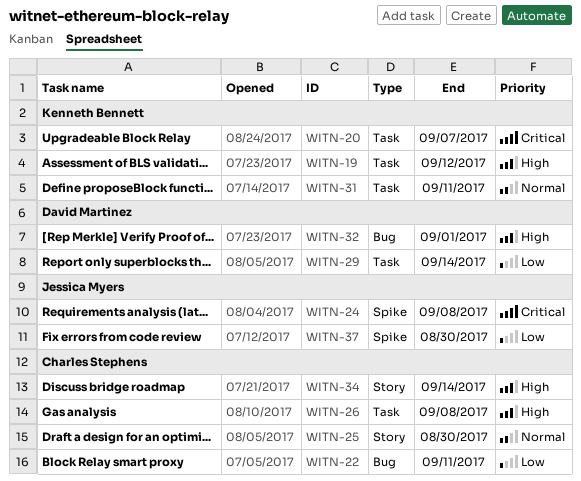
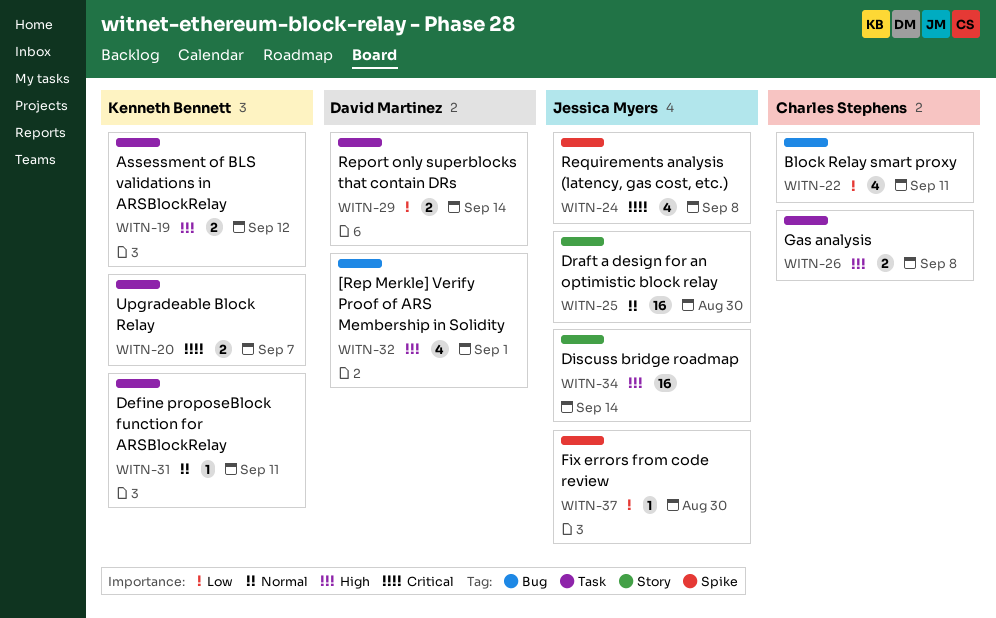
WITN-25, owner: Charles Stephens -> Jessica Myers
WITN-34, owner: Charles Stephens -> Jessica Myers

